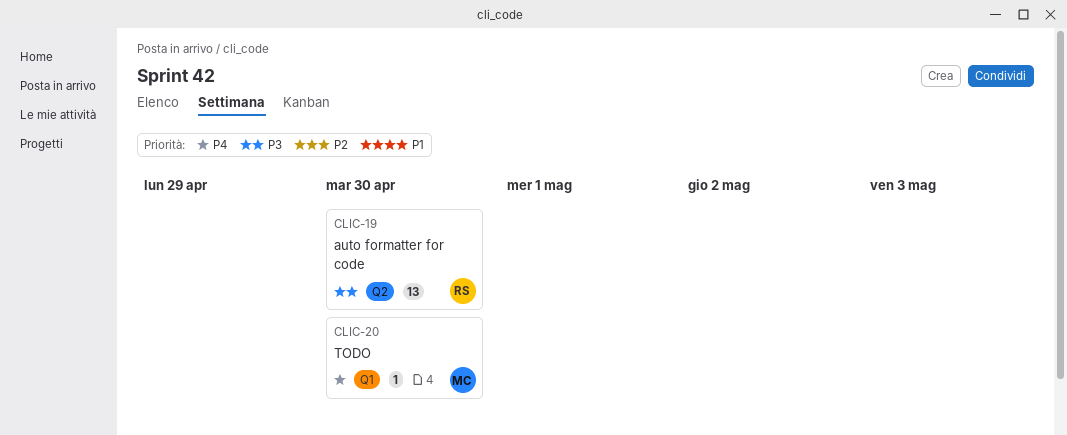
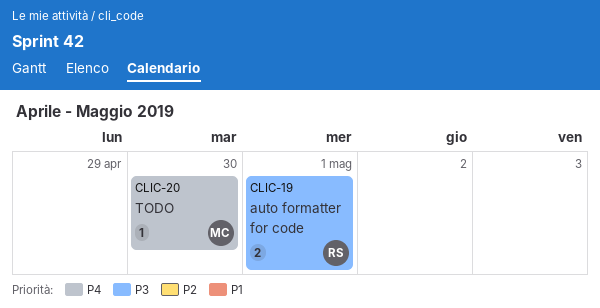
CLIC-19, estimate: 13 -> 2
CLIC-19, due: Apr 30 -> May 1

